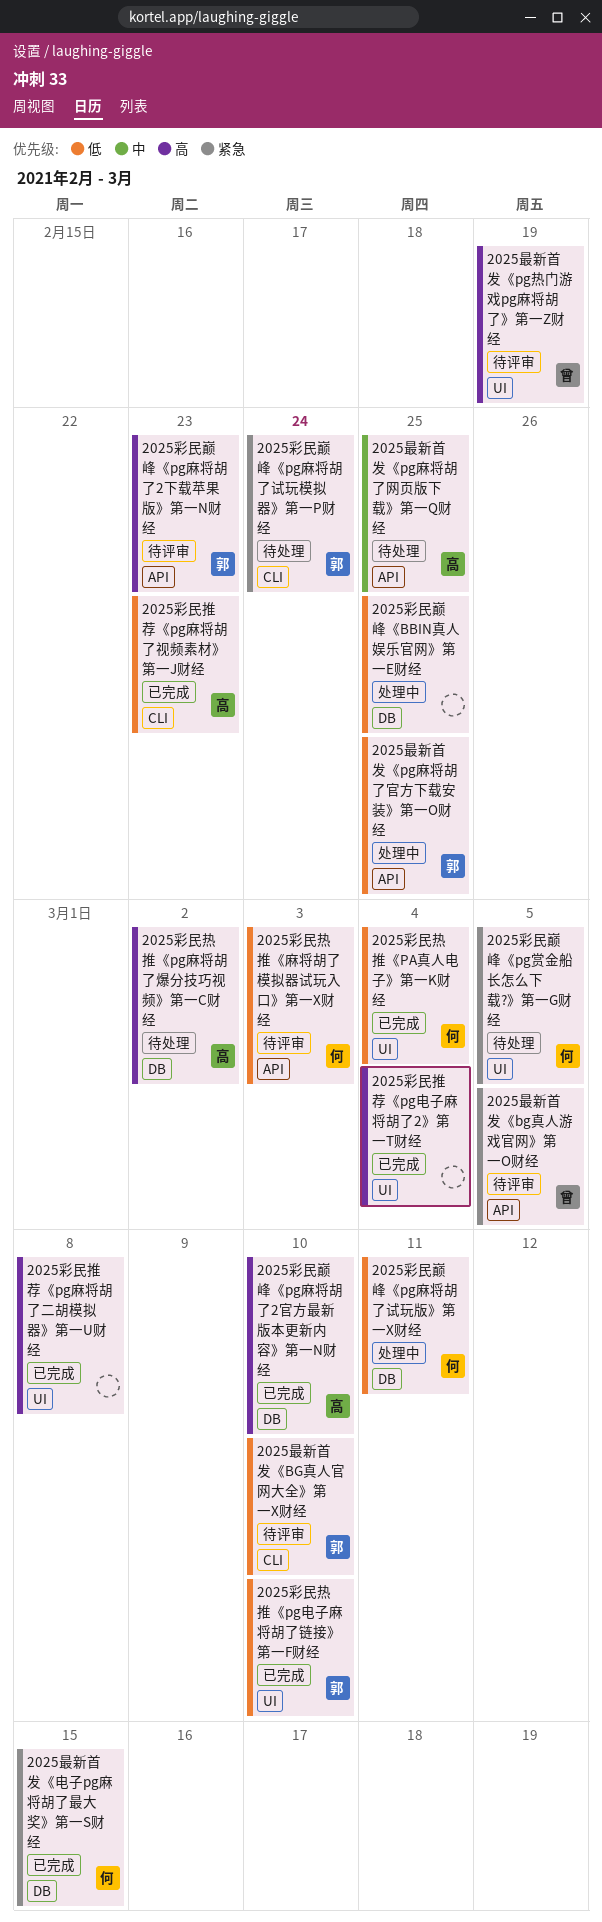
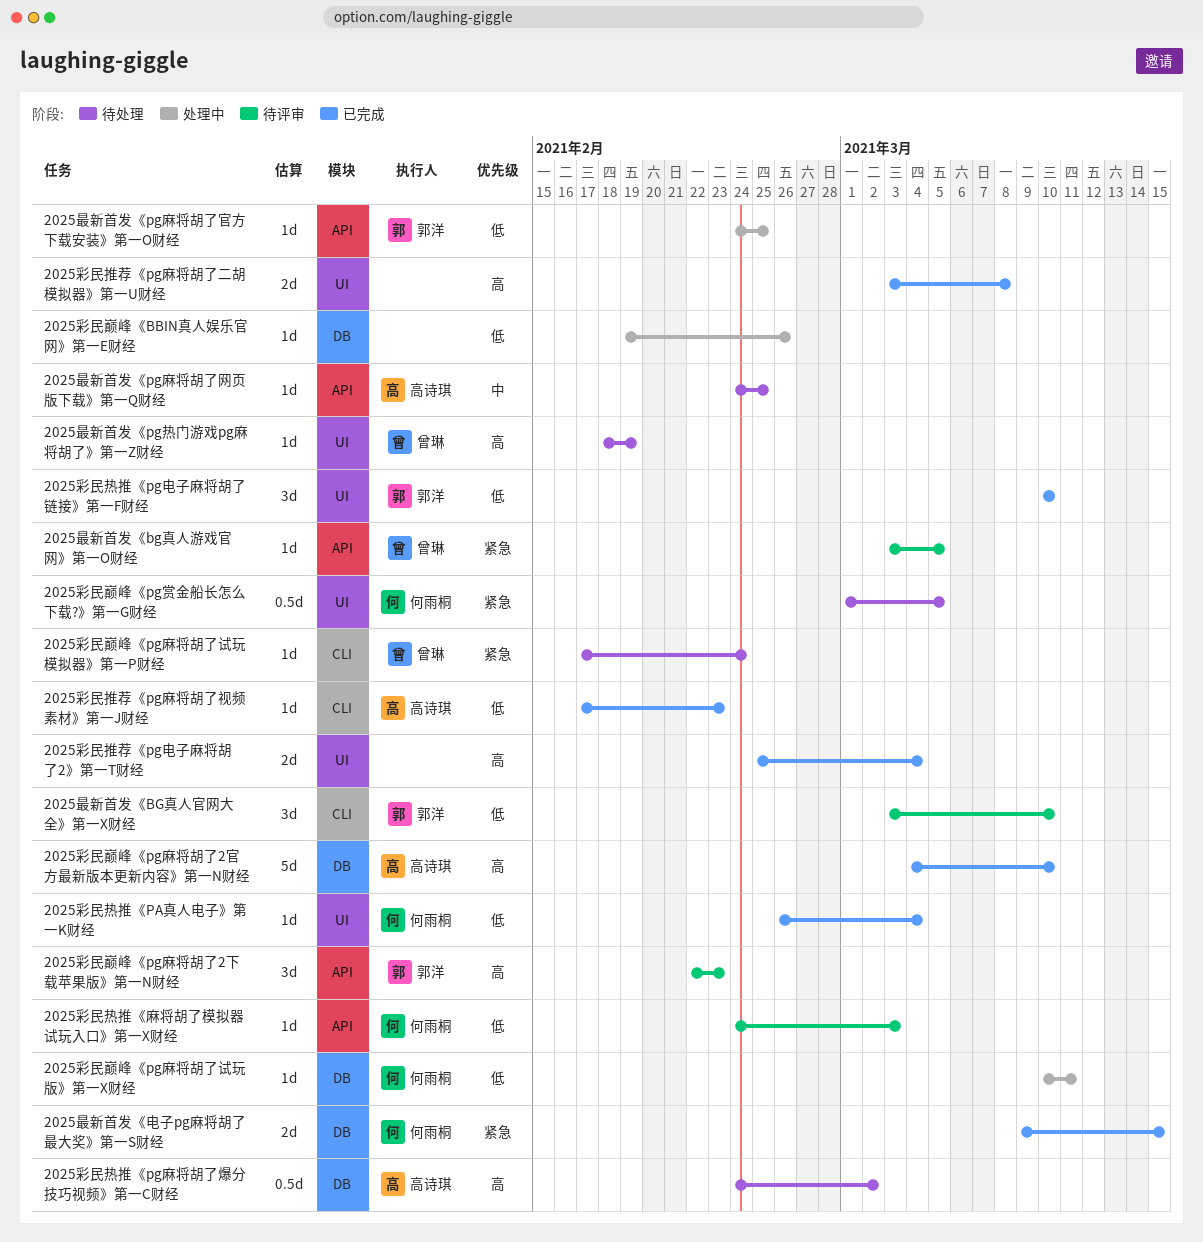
2025彩民巅峰《BBIN真人娱乐官网》第一E财经, due: Feb 25 -> Feb 26
2025彩民巅峰《pg麻将胡了试玩模拟器》第一P财经, owner: 郭洋 -> 曾琳
2025最新首发《pg热门游戏pg麻将胡了》第一Z财经, status: 待评审 -> 待处理

